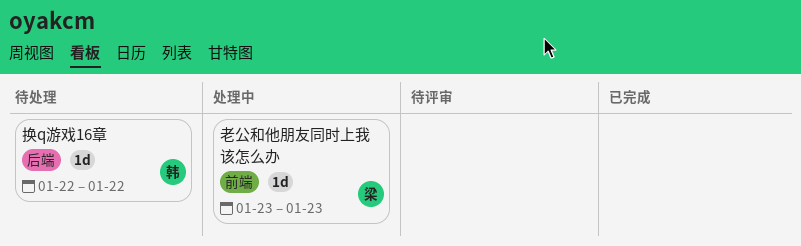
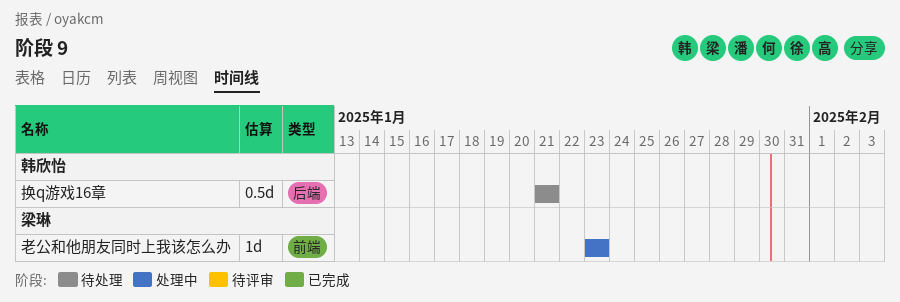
换q游戏16章, estimate: 1d -> 0.5d
换q游戏16章, start: Jan 22 -> Jan 21
换q游戏16章, due: Jan 22 -> Jan 21

